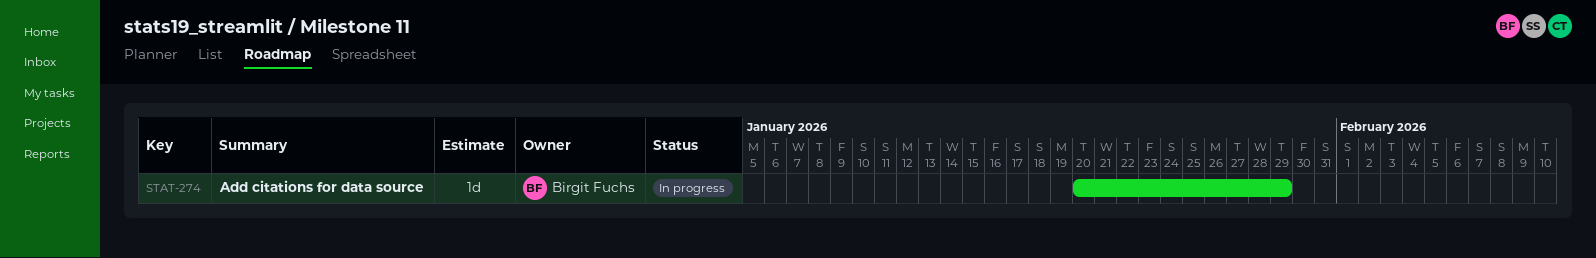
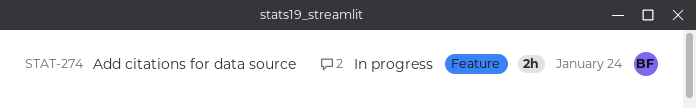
STAT-274, estimate: 1d -> 2h
STAT-274, due: Jan 29 -> Jan 24

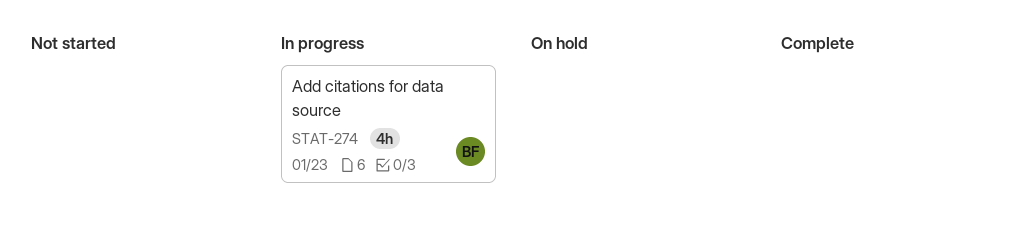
STAT-274, estimate: 2h -> 4h
STAT-274, due: Jan 24 -> Jan 23

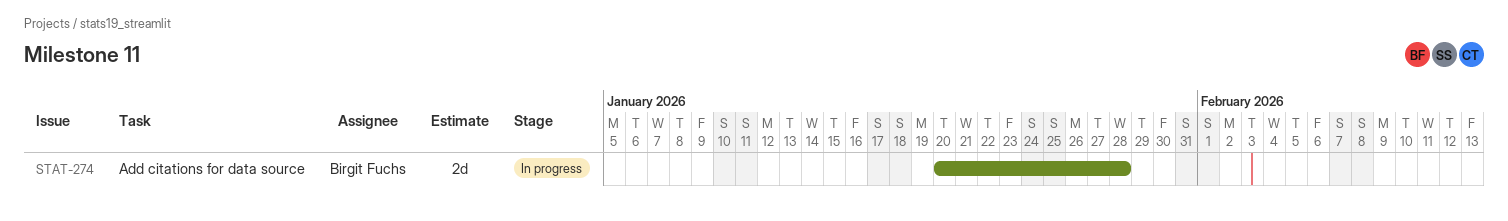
STAT-274, estimate: 4h -> 2d
STAT-274, due: Jan 23 -> Jan 28

